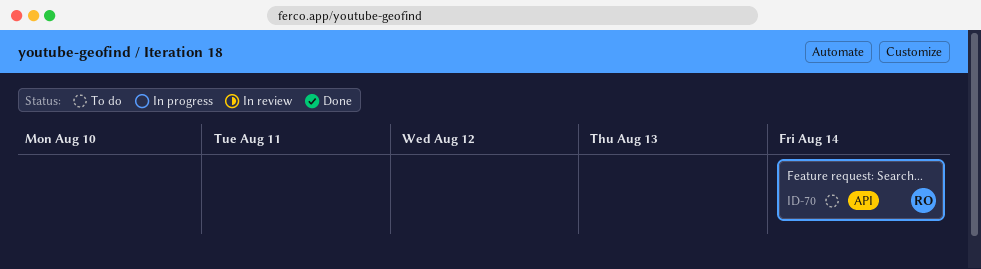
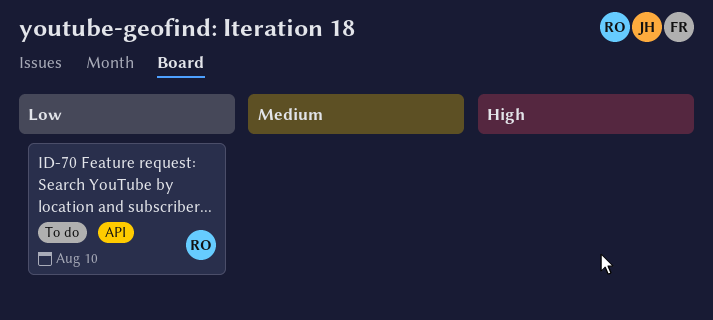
ID-70, due: Aug 14 -> Aug 10

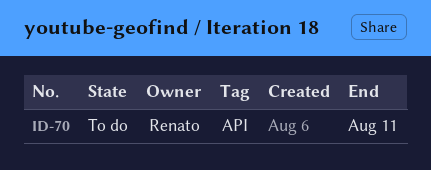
ID-70, due: Aug 10 -> Aug 11

